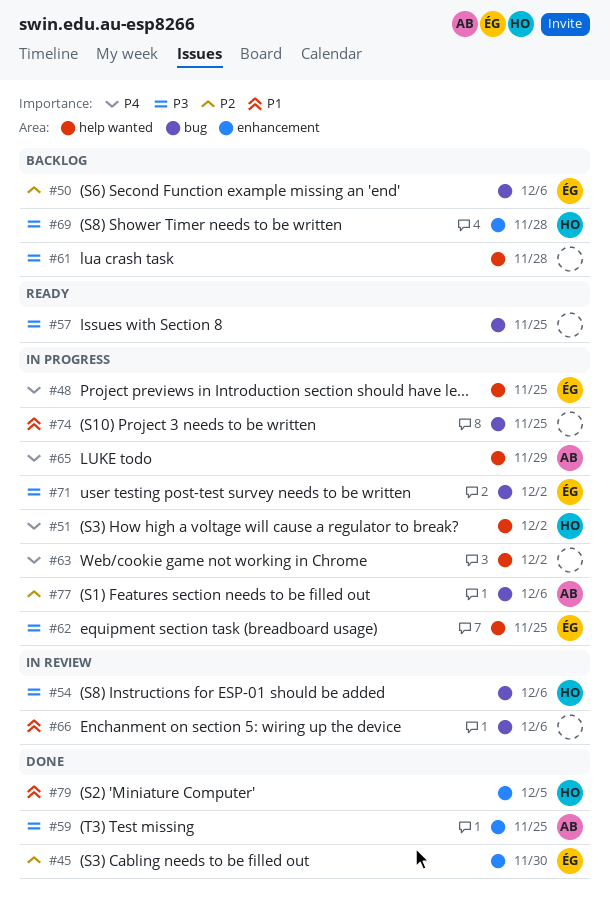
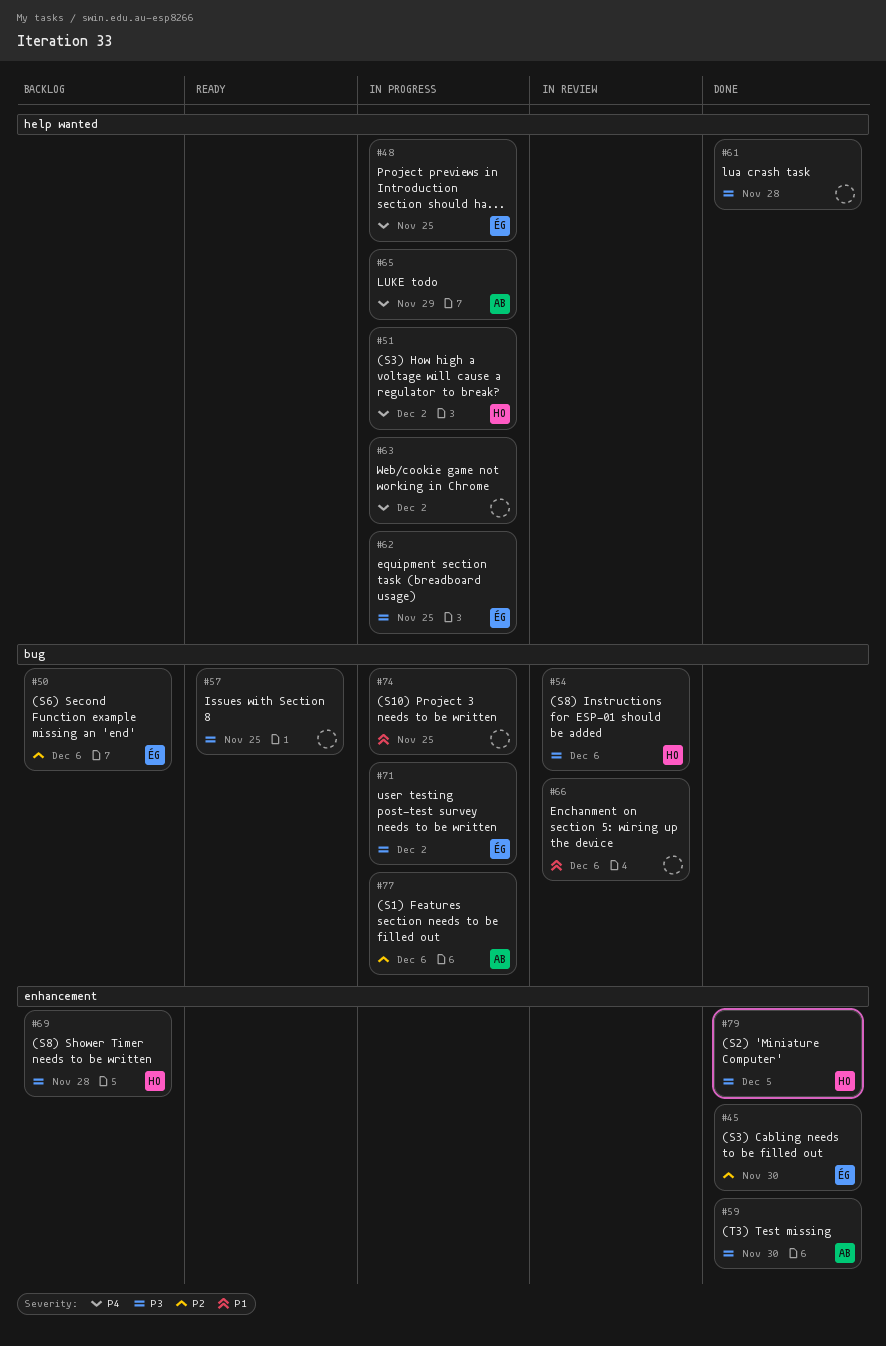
#59, due: Nov 25 -> Nov 30
#61, status: Backlog -> Done
#79, priority: P1 -> P3

